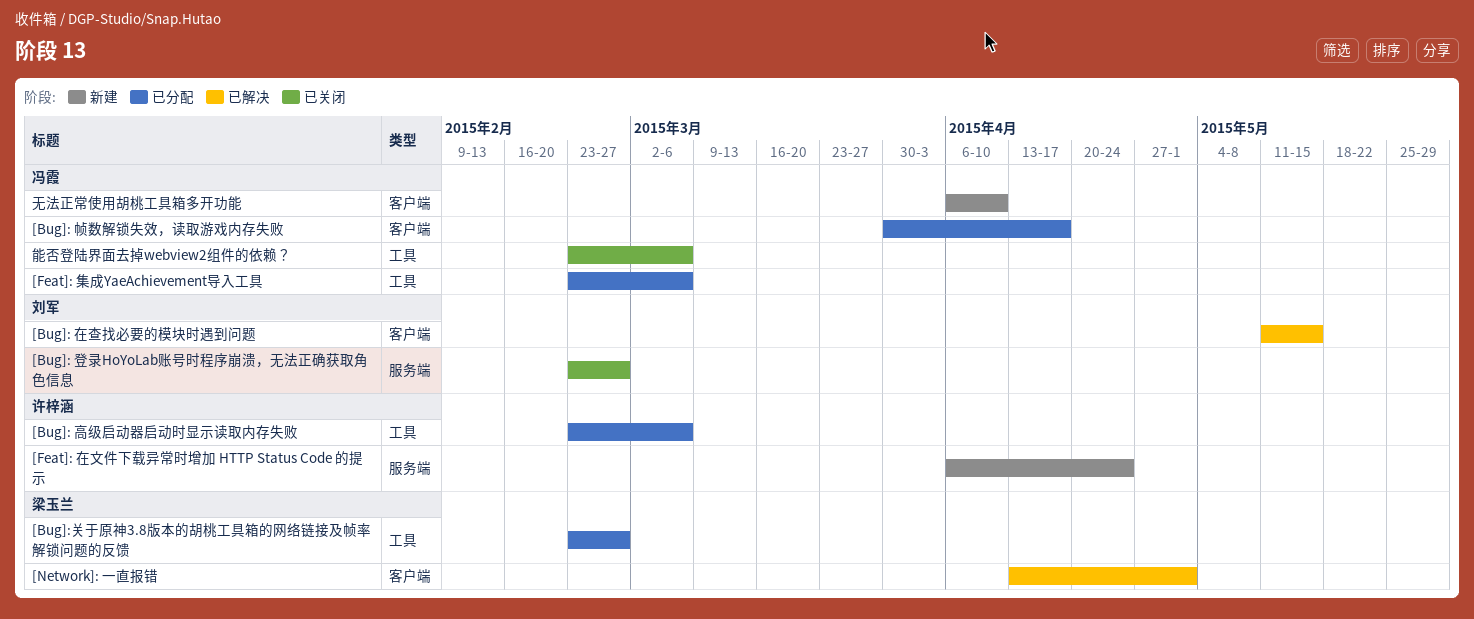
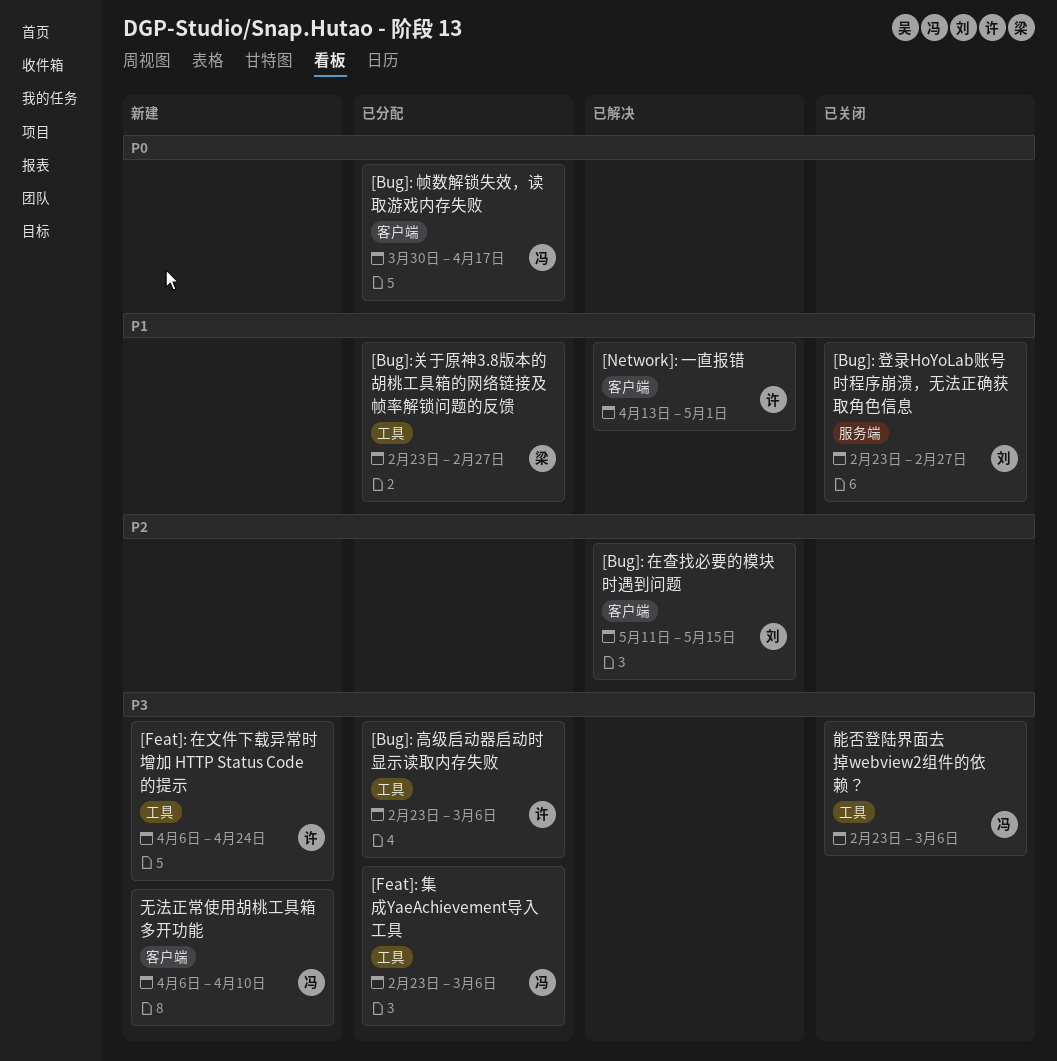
[Feat]: 在文件下载异常时增加 HTTP Status Code 的提示, label: 服务端 -> 工具
[Network]: 一直报错, owner: 梁玉兰 -> 许梓涵

